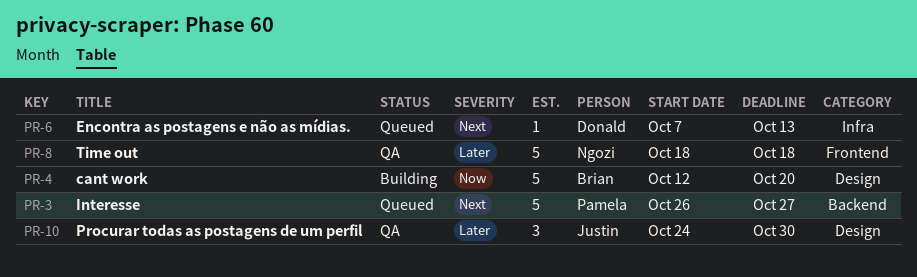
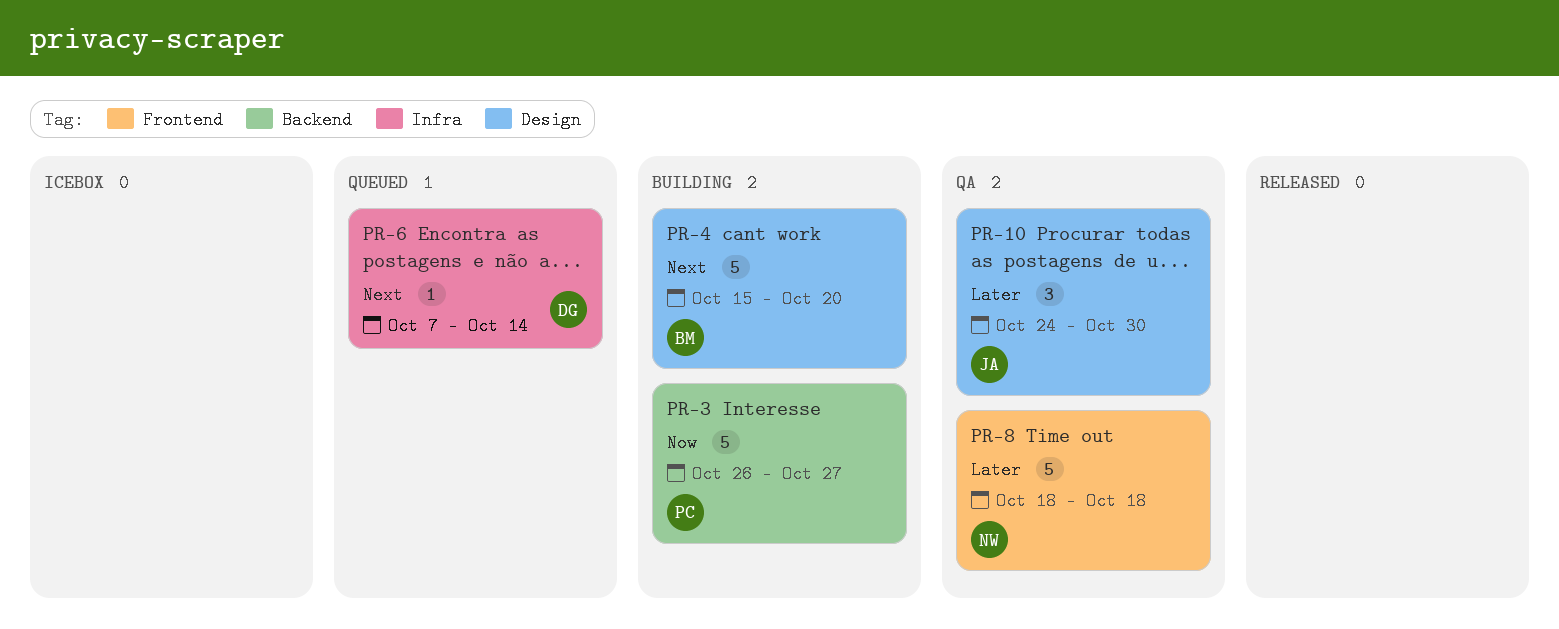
PR-3, status: Queued -> Building
PR-3, priority: Next -> Now
PR-4, priority: Now -> Next
PR-4, start: Oct 12 -> Oct 15
PR-6, due: Oct 13 -> Oct 14

